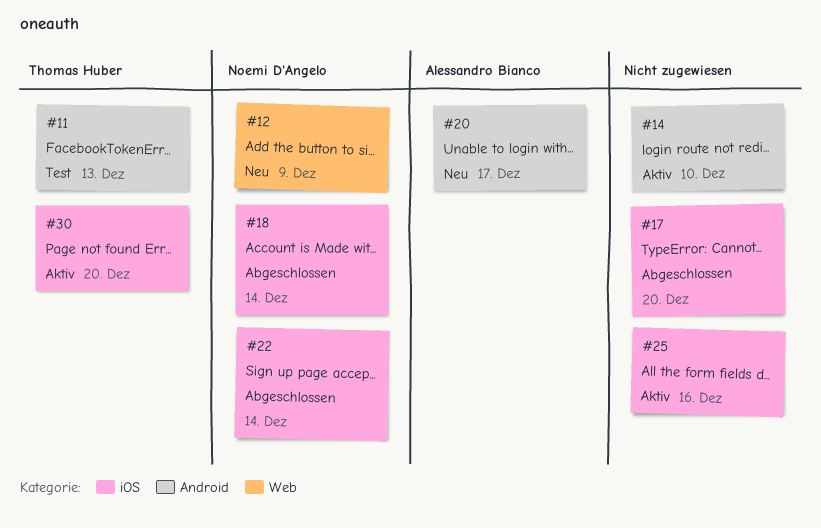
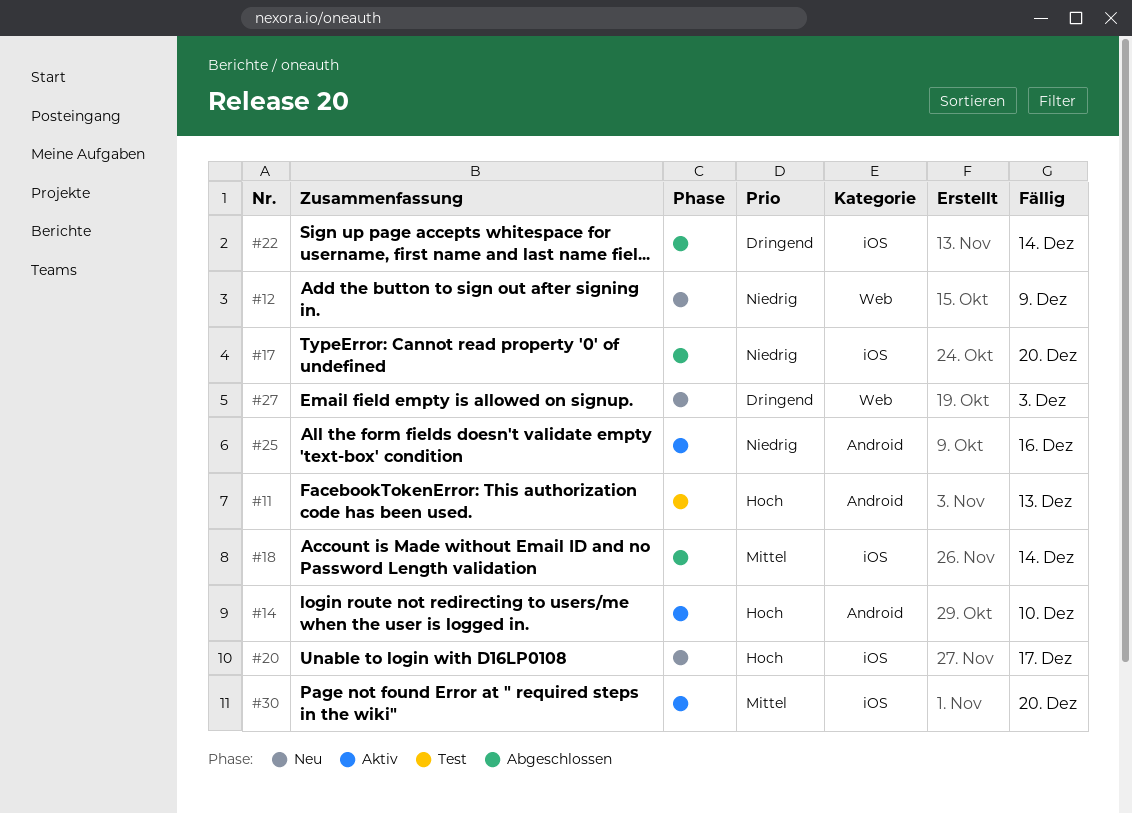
#20, label: Android -> iOS
#25, label: iOS -> Android
#27: none -> present

